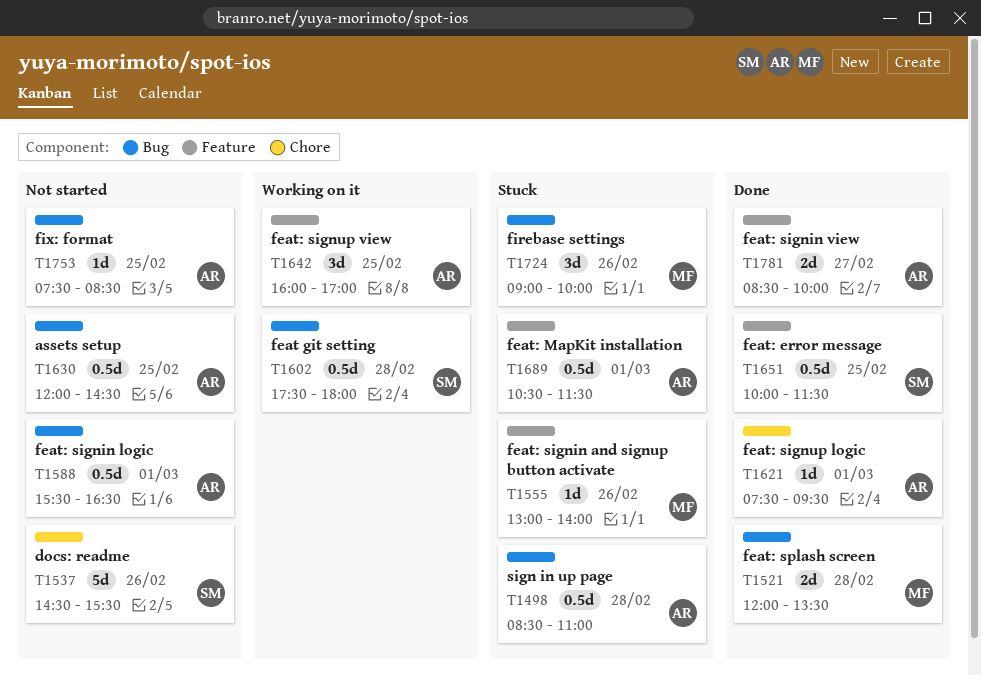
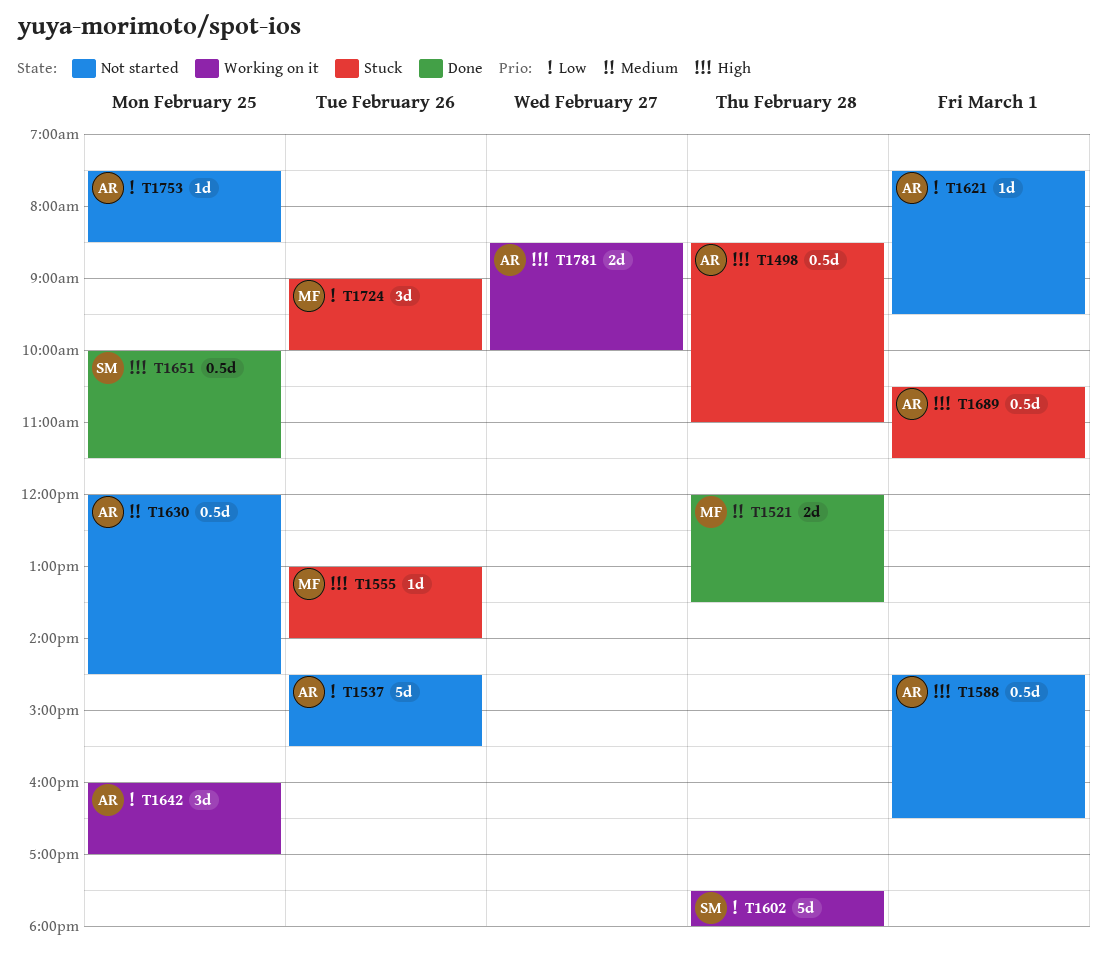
T1537, owner: SM -> AR
T1588, begins: 15:30 -> 14:30
T1602, estimate: 0.5d -> 5d
T1621, status: Done -> Not started
T1781, status: Done -> Working on it

